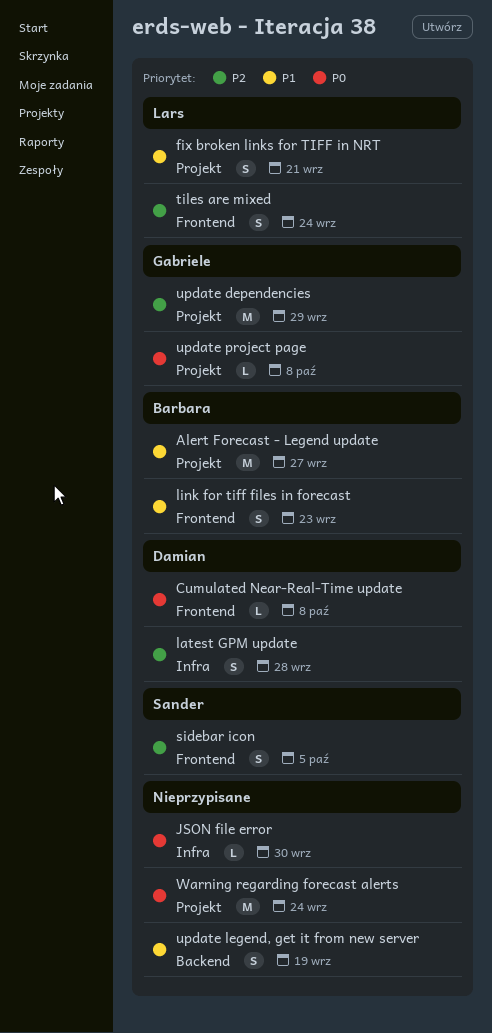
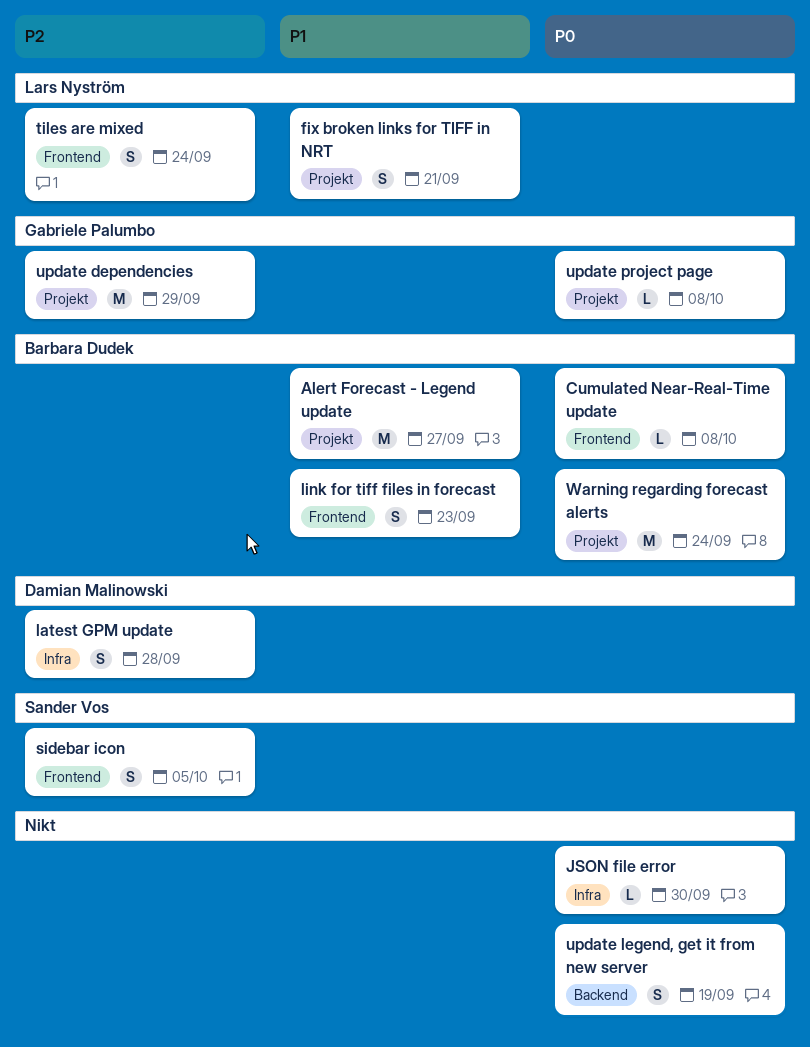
Cumulated Near-Real-Time update, owner: Damian Malinowski -> Barbara Dudek
update legend, get it from new server, priority: P1 -> P0
Warning regarding forecast alerts, owner: none -> Barbara Dudek

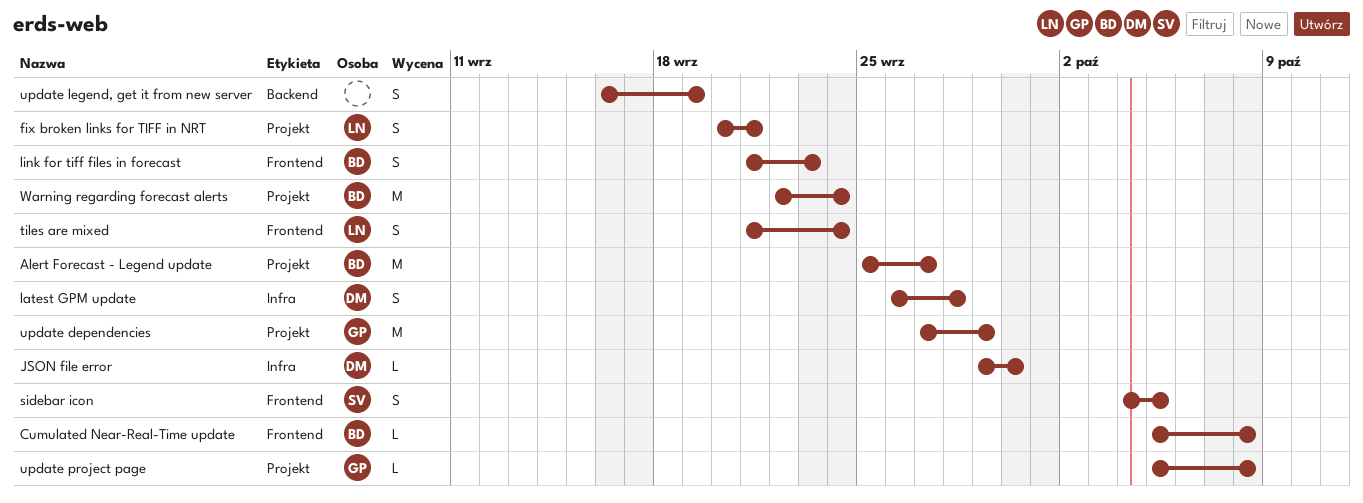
JSON file error, owner: none -> Damian Malinowski

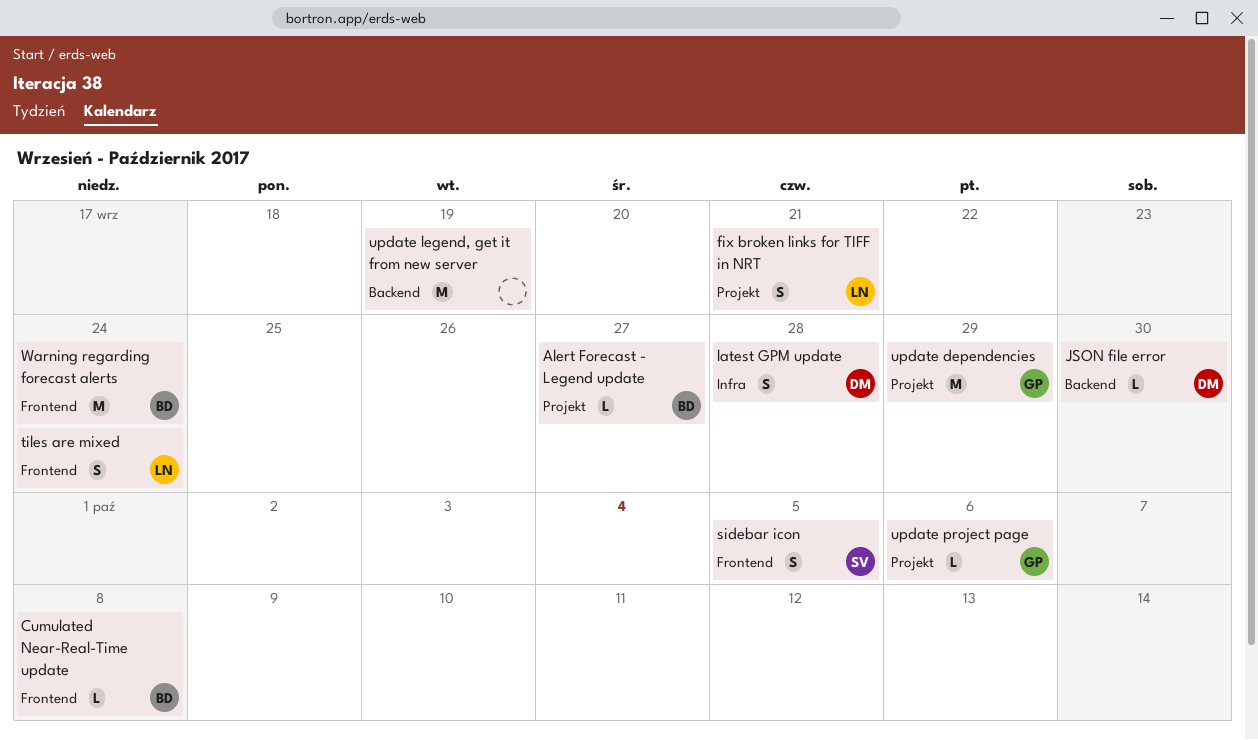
Alert Forecast - Legend update, estimate: M -> L
JSON file error, label: Infra -> Backend
link for tiff files in forecast: present -> none
update legend, get it from new server, estimate: S -> M
update project page, due: Oct 8 -> Oct 6
Warning regarding forecast alerts, label: Projekt -> Frontend

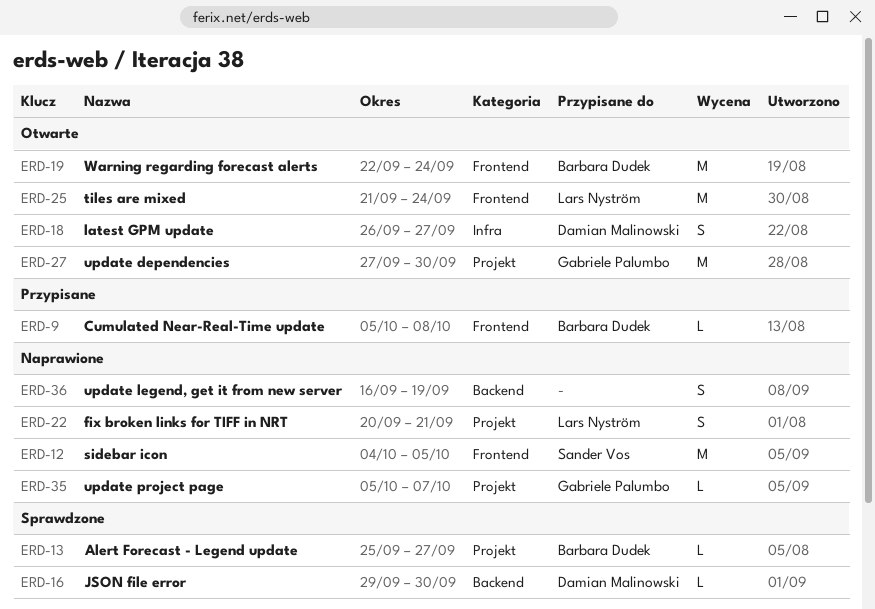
latest GPM update, due: Sep 28 -> Sep 27
sidebar icon, estimate: S -> M
tiles are mixed, estimate: S -> M
update dependencies, due: Sep 29 -> Sep 30
update legend, get it from new server, estimate: M -> S
update project page, due: Oct 6 -> Oct 7

